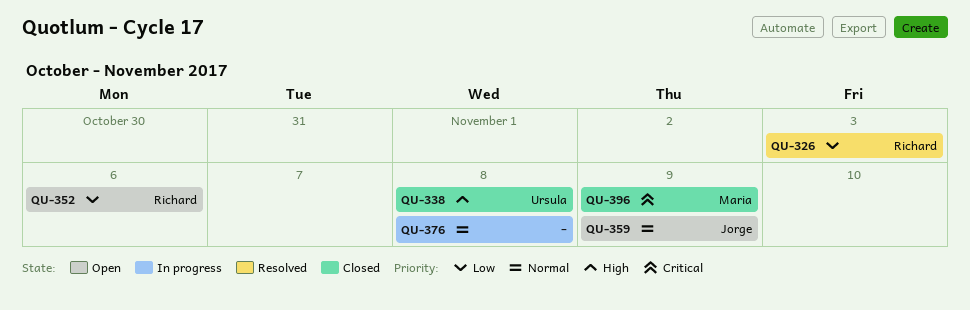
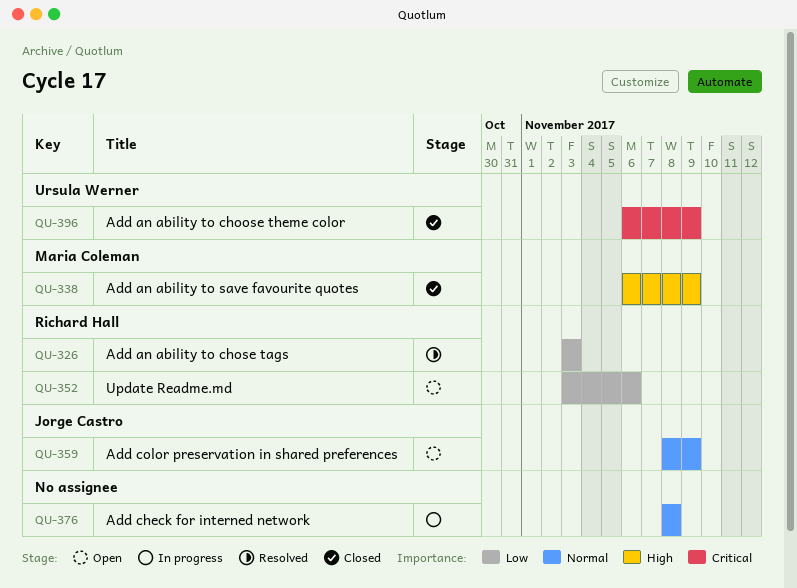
QU-338, owner: Ursula Werner -> Maria Coleman
QU-338, due: Nov 8 -> Nov 9
QU-396, owner: Maria Coleman -> Ursula Werner

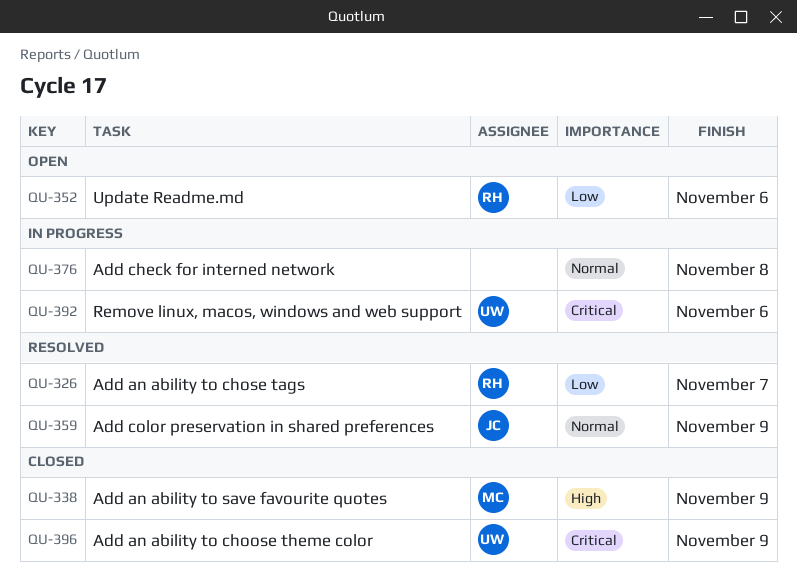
QU-326, due: Nov 3 -> Nov 7
QU-359, status: Open -> Resolved
QU-392: none -> present

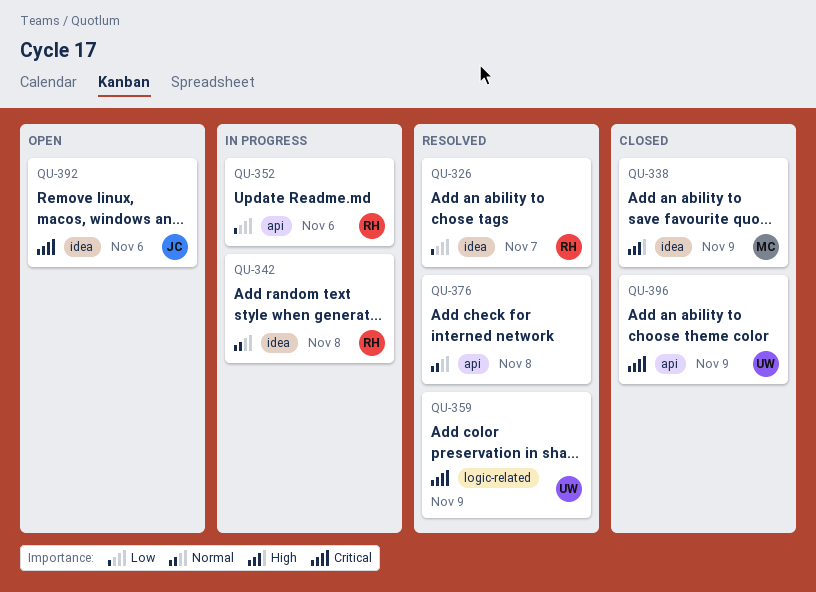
QU-342: none -> present
QU-352, status: Open -> In progress
QU-359, owner: JC -> UW
QU-359, priority: Normal -> Critical
QU-376, status: In progress -> Resolved
QU-392, status: In progress -> Open
QU-392, owner: UW -> JC

